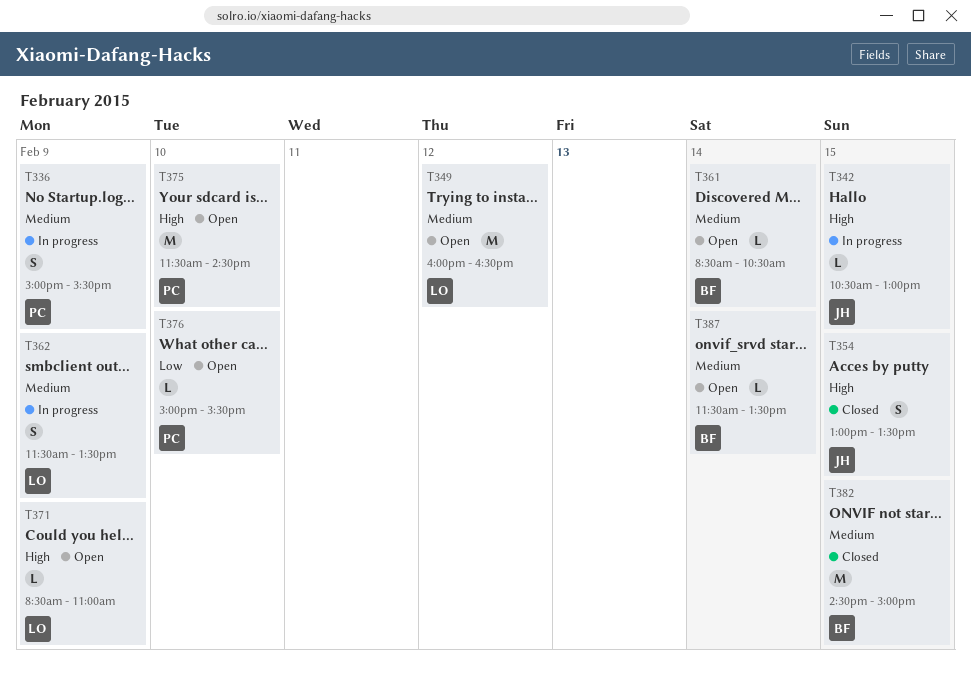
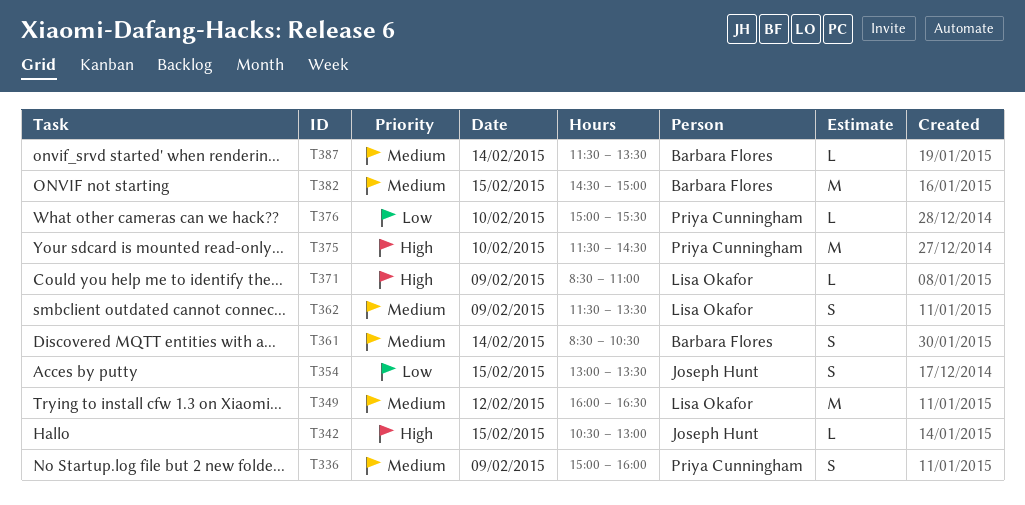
T336, ends: 15:30 -> 16:00
T354, priority: High -> Low
T361, estimate: L -> S

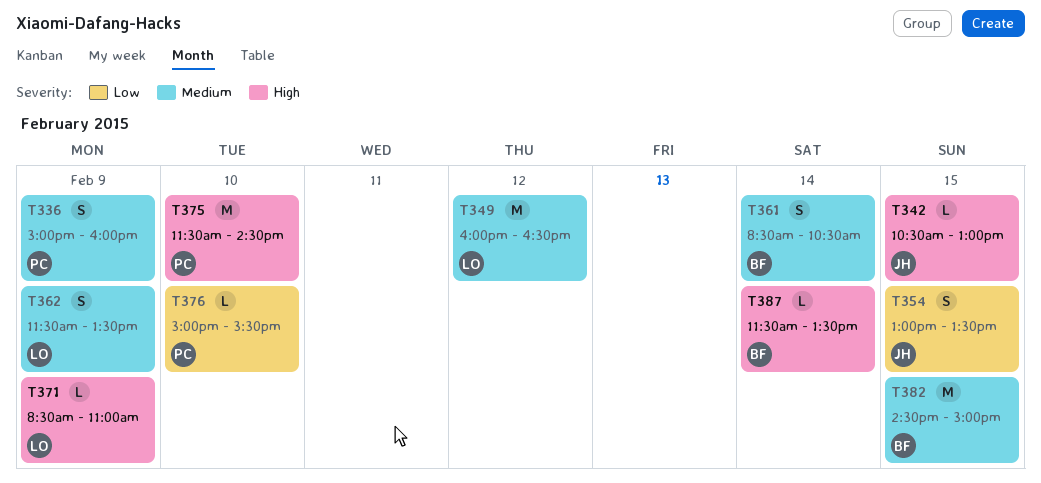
T387, priority: Medium -> High

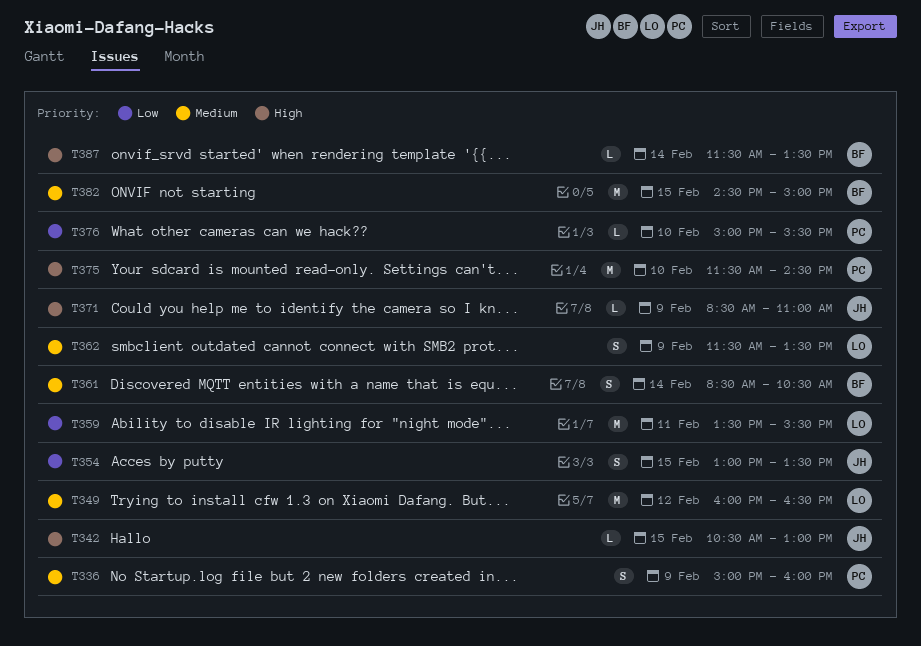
T359: none -> present
T371, owner: LO -> JH

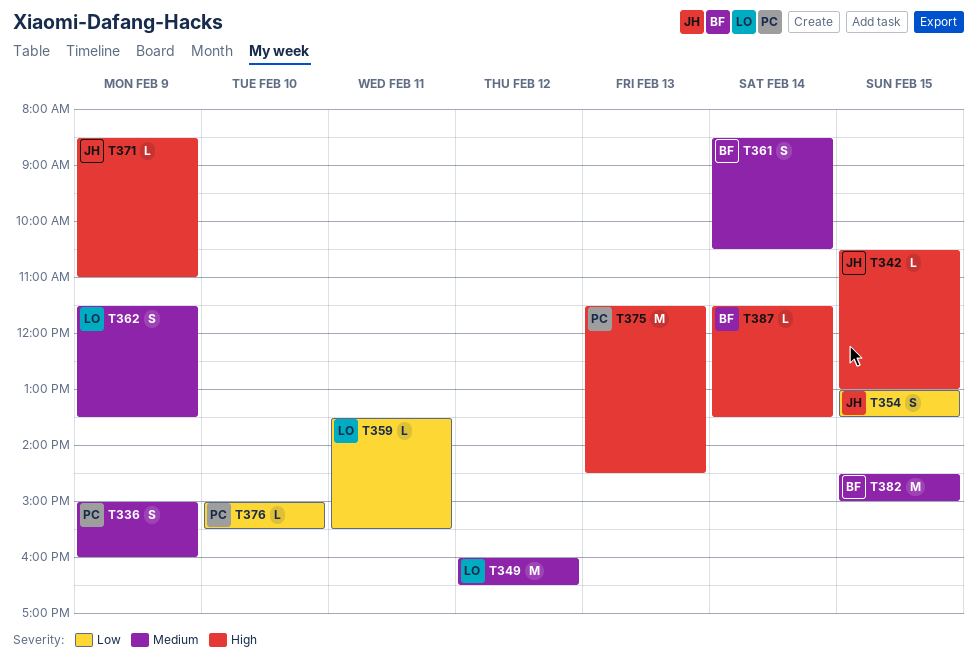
T359, estimate: M -> L
T375, day: Feb 10 -> Feb 13

